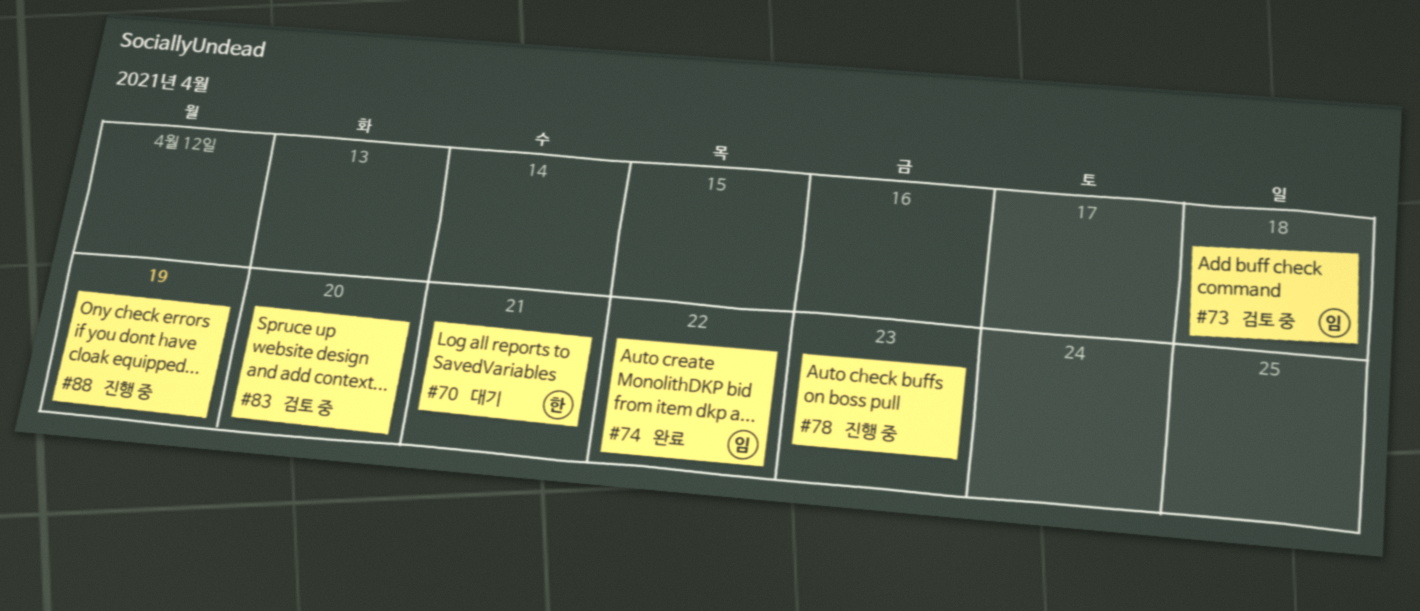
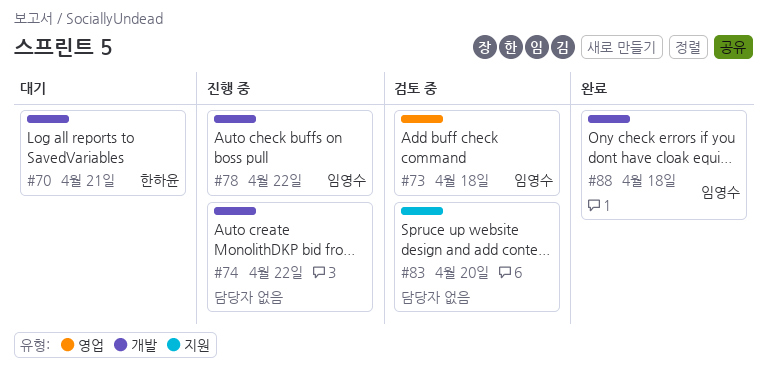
#74, status: 완료 -> 진행 중
#74, owner: 임영수 -> none
#78, owner: none -> 임영수
#78, due: Apr 23 -> Apr 22
#88, status: 진행 중 -> 완료
#88, owner: none -> 임영수
#88, due: Apr 19 -> Apr 18

